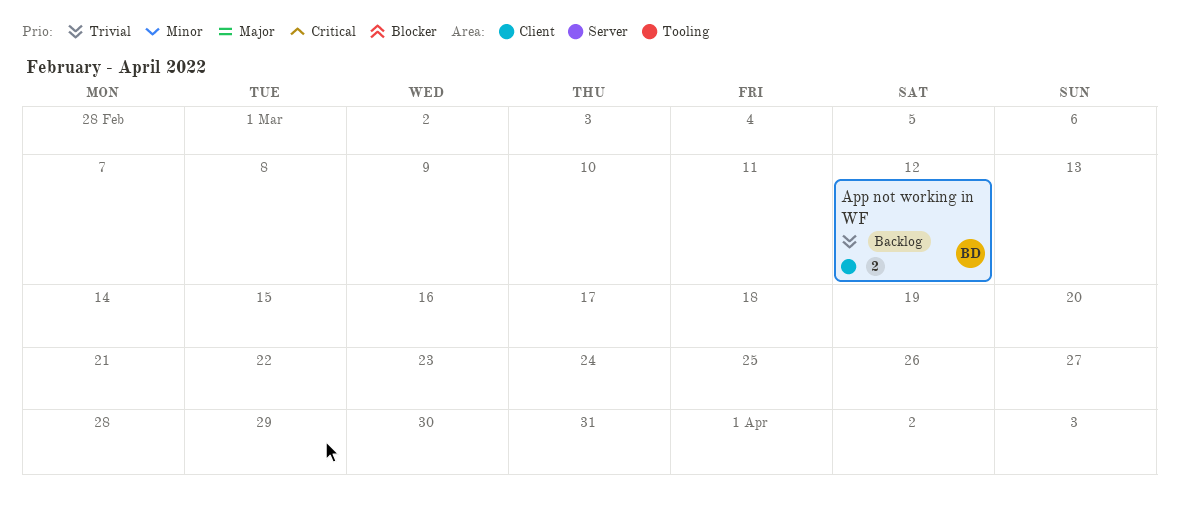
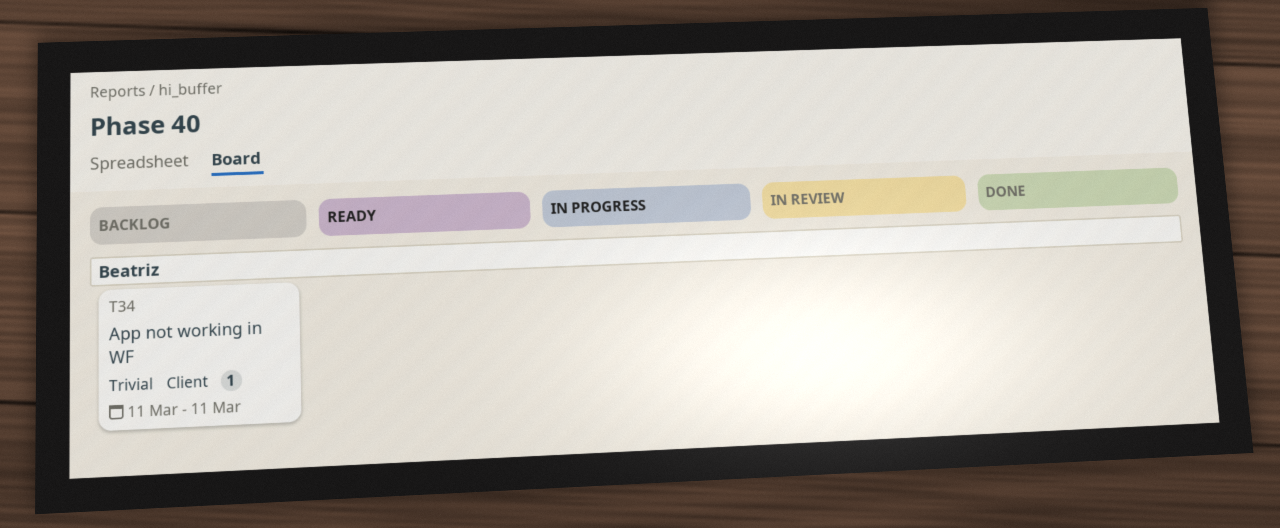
App not working in WF, estimate: 2 -> 1
App not working in WF, due: Mar 12 -> Mar 11

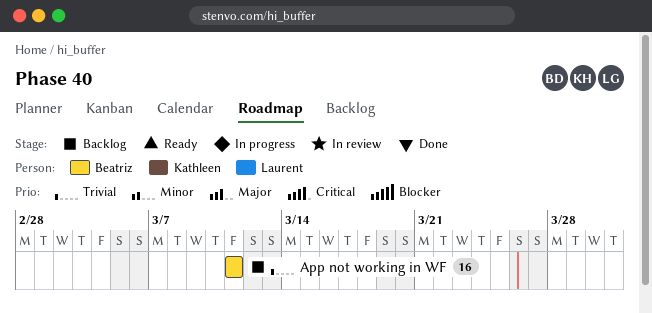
App not working in WF, estimate: 1 -> 16

